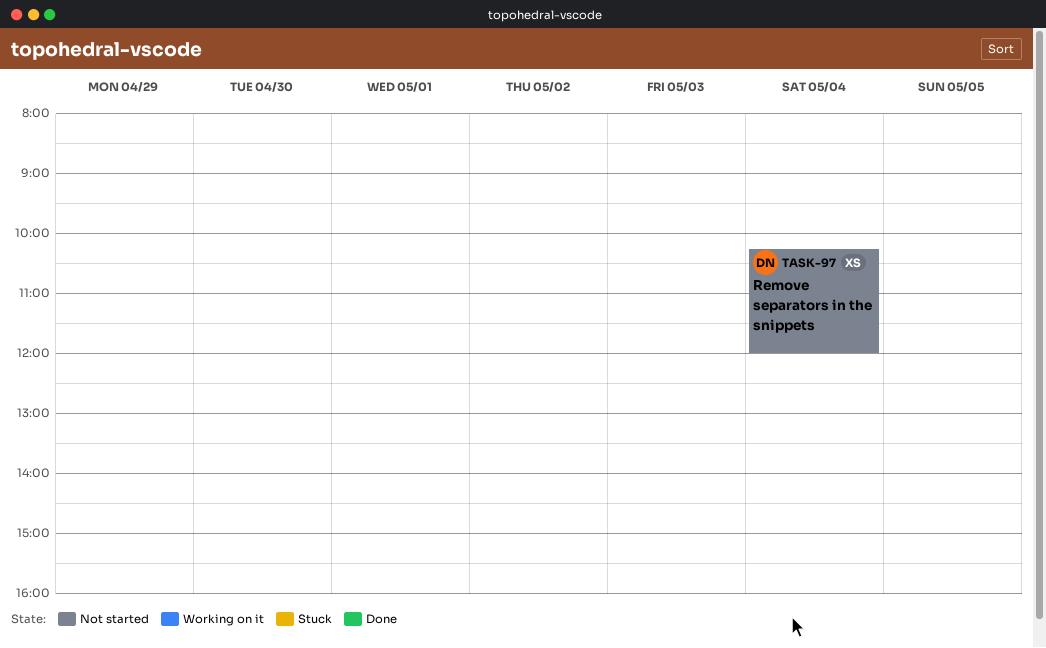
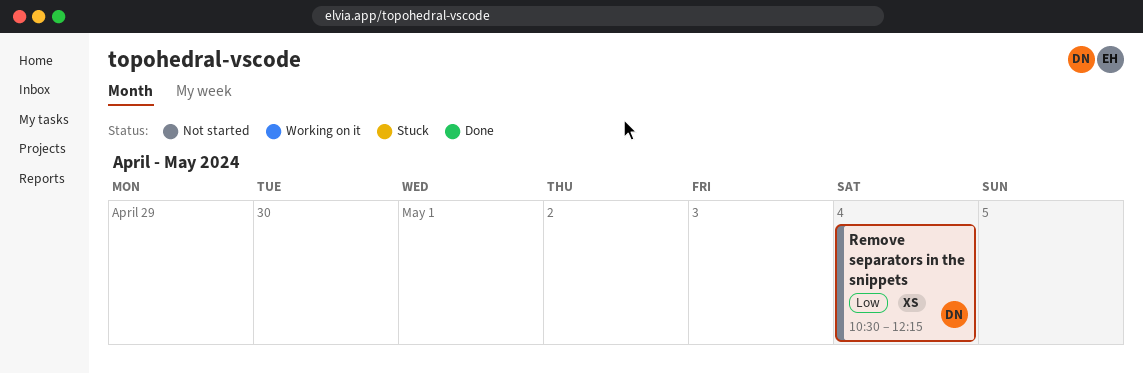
Remove separators in the snippets, begins: 10:15 -> 10:30
Remove separators in the snippets, ends: 12:00 -> 12:15

